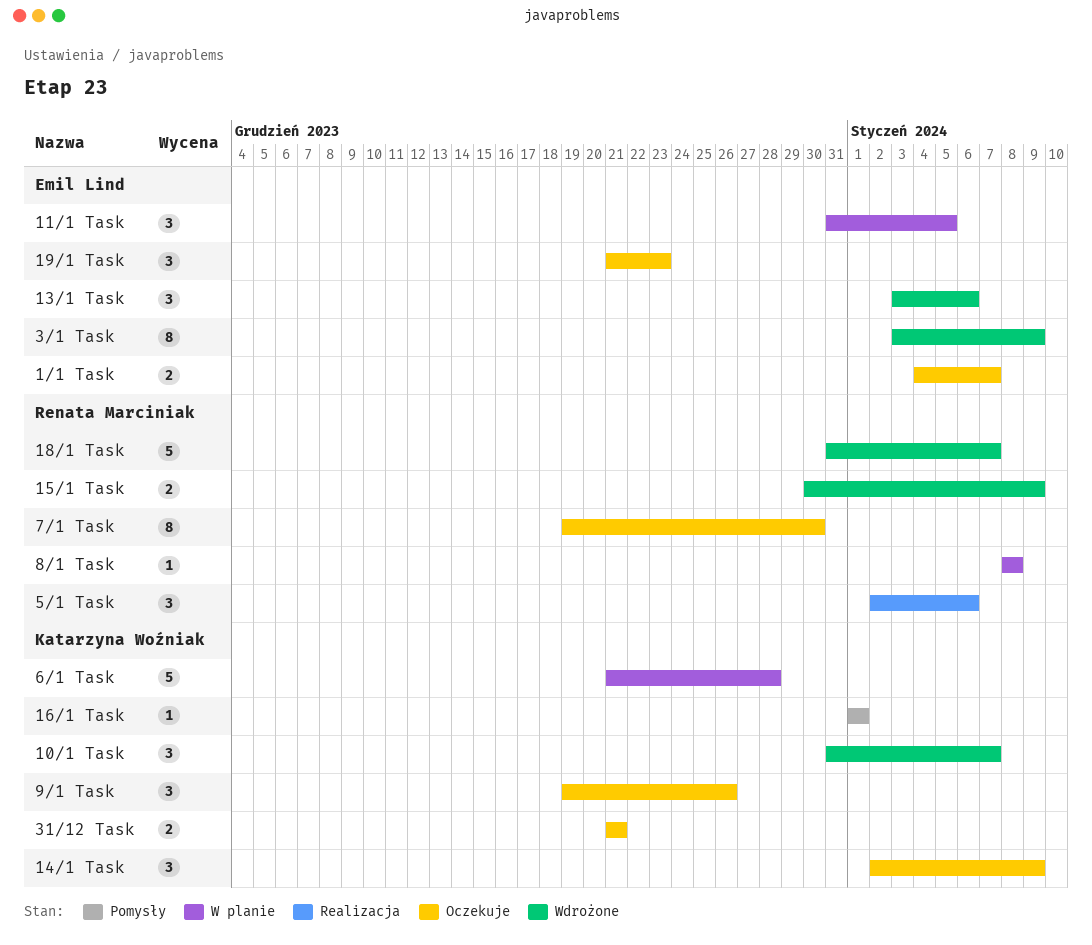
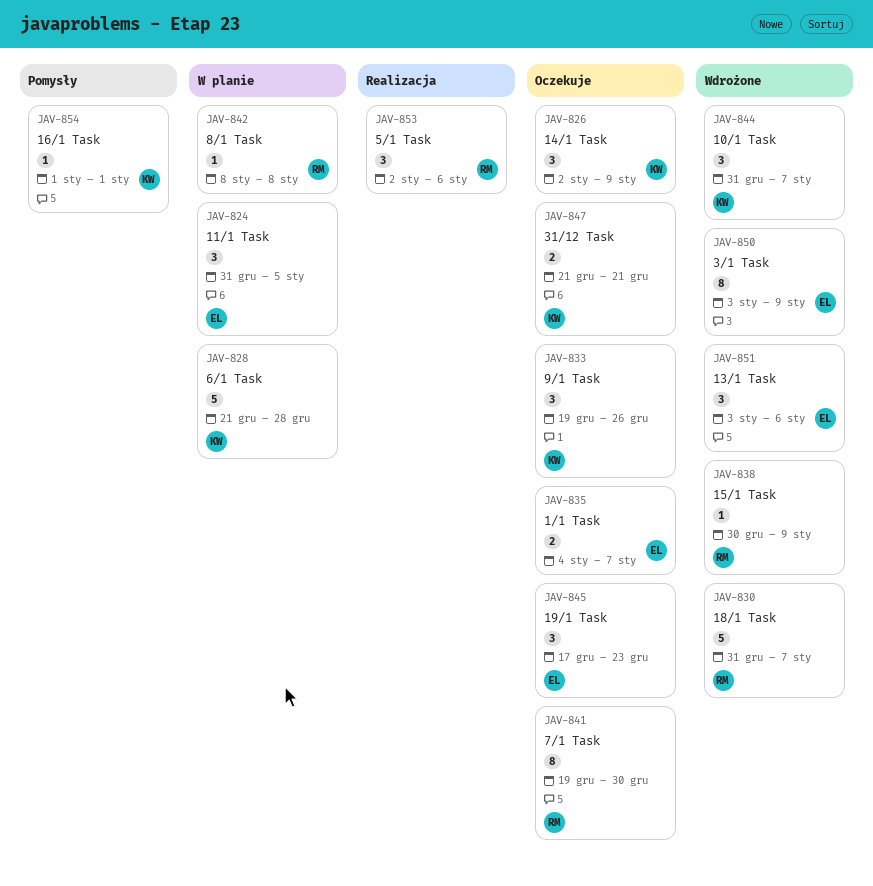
15/1 Task, estimate: 2 -> 1
19/1 Task, start: Dec 21 -> Dec 17

